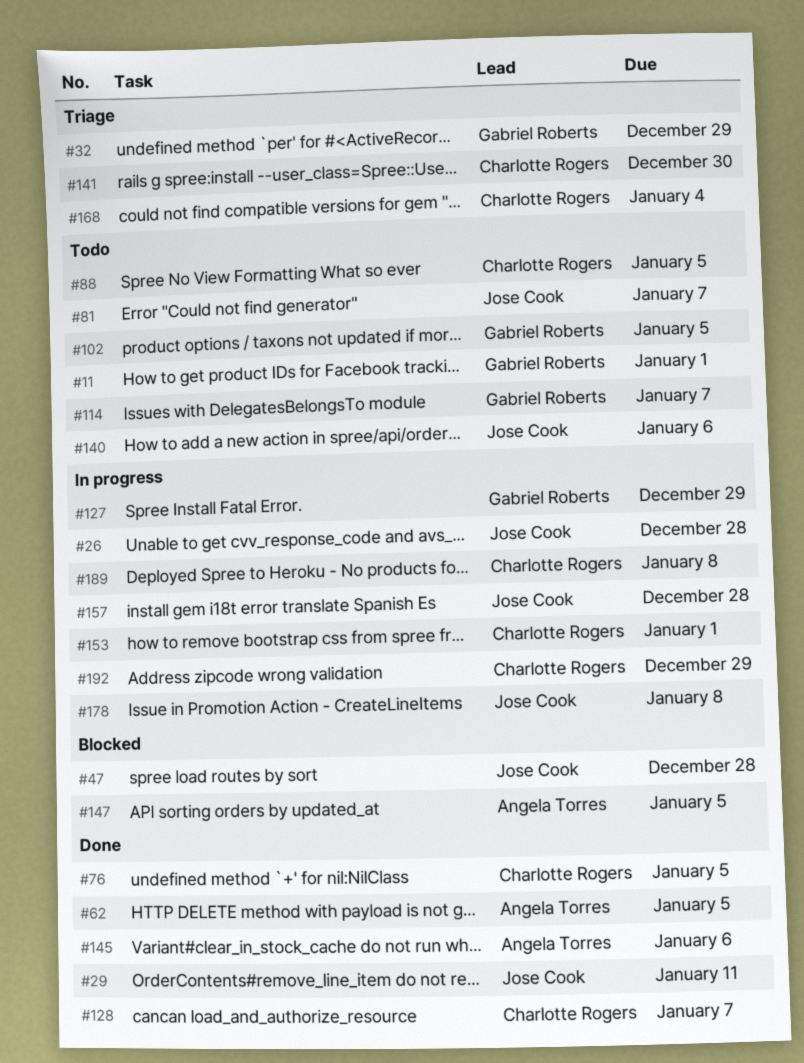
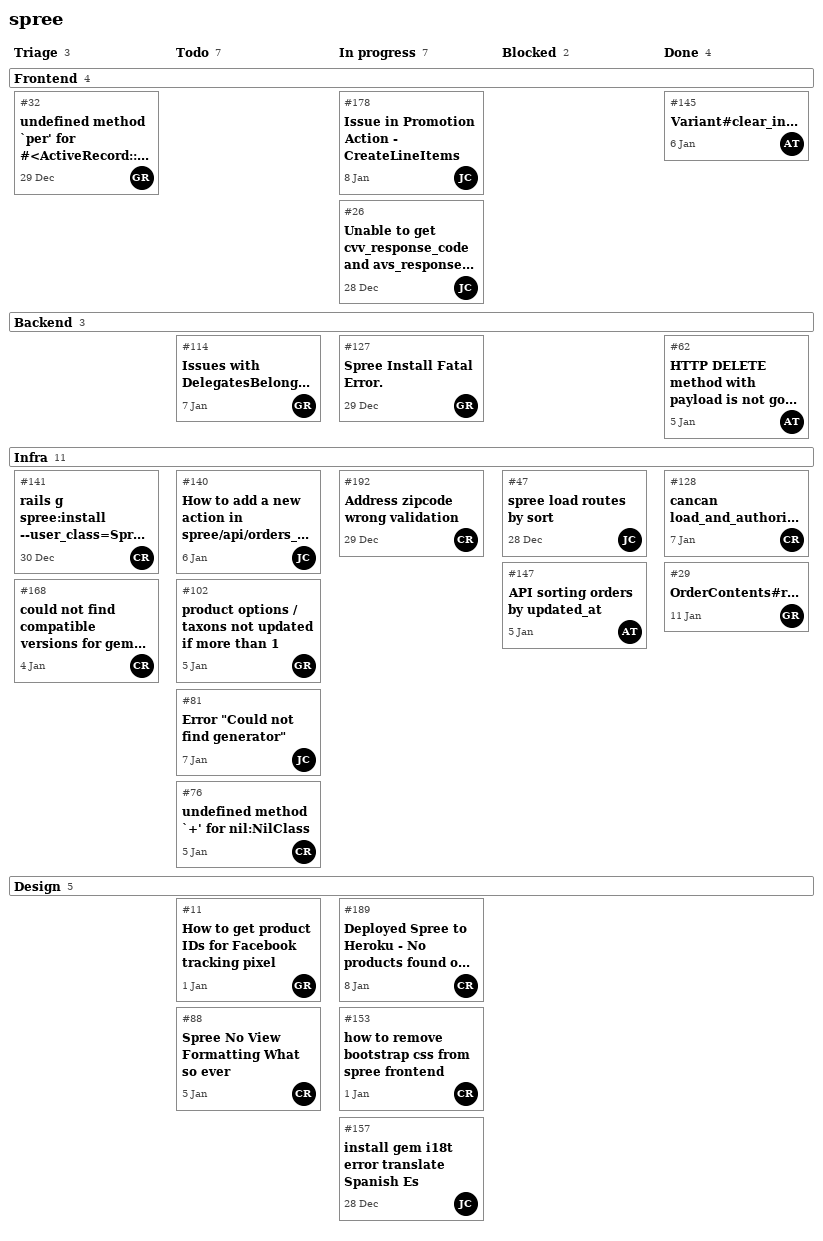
#29, owner: Jose Cook -> Gabriel Roberts
#76, status: Done -> Todo

